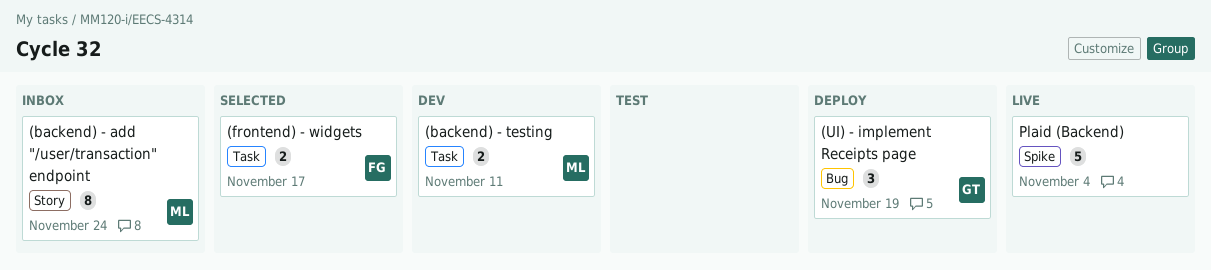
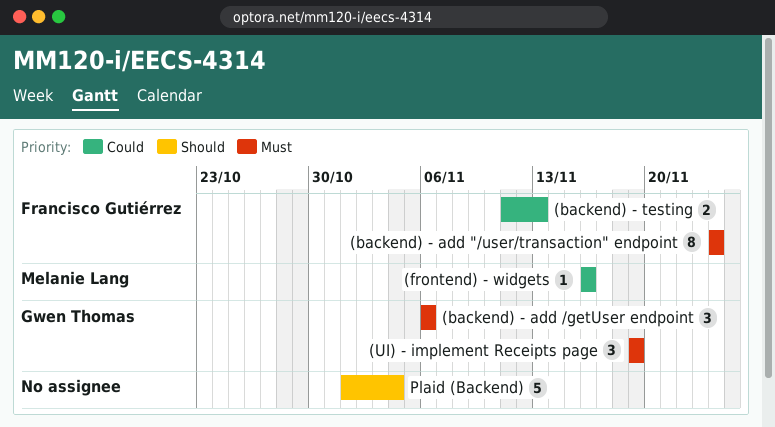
(backend) - add "/user/transaction" endpoint, owner: Melanie Lang -> Francisco Gutiérrez
(backend) - add /getUser endpoint: none -> present
(backend) - testing, owner: Melanie Lang -> Francisco Gutiérrez
(backend) - testing, due: Nov 11 -> Nov 13
(frontend) - widgets, owner: Francisco Gutiérrez -> Melanie Lang
(frontend) - widgets, estimate: 2 -> 1
(frontend) - widgets, due: Nov 17 -> Nov 16

